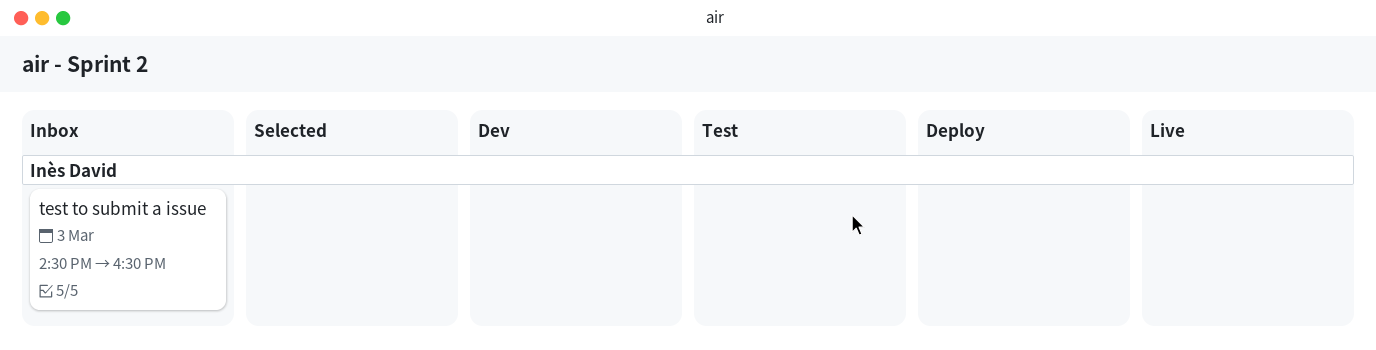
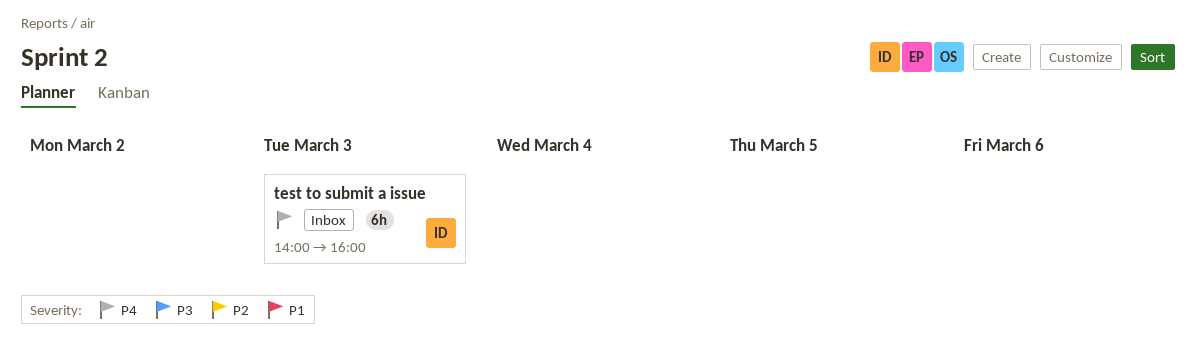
test to submit a issue, begins: 14:30 -> 14:00
test to submit a issue, ends: 16:30 -> 16:00

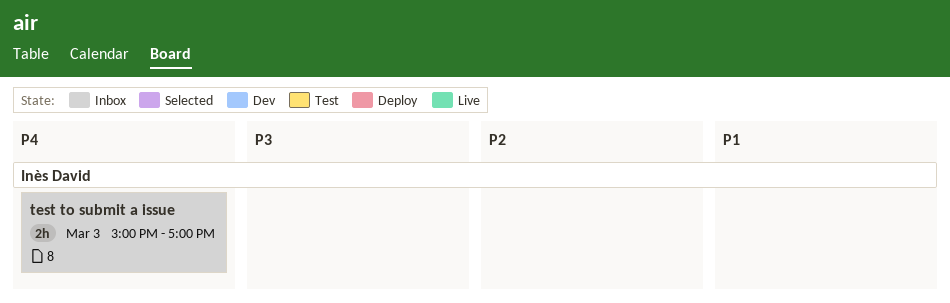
test to submit a issue, estimate: 6h -> 2h
test to submit a issue, begins: 14:00 -> 15:00
test to submit a issue, ends: 16:00 -> 17:00

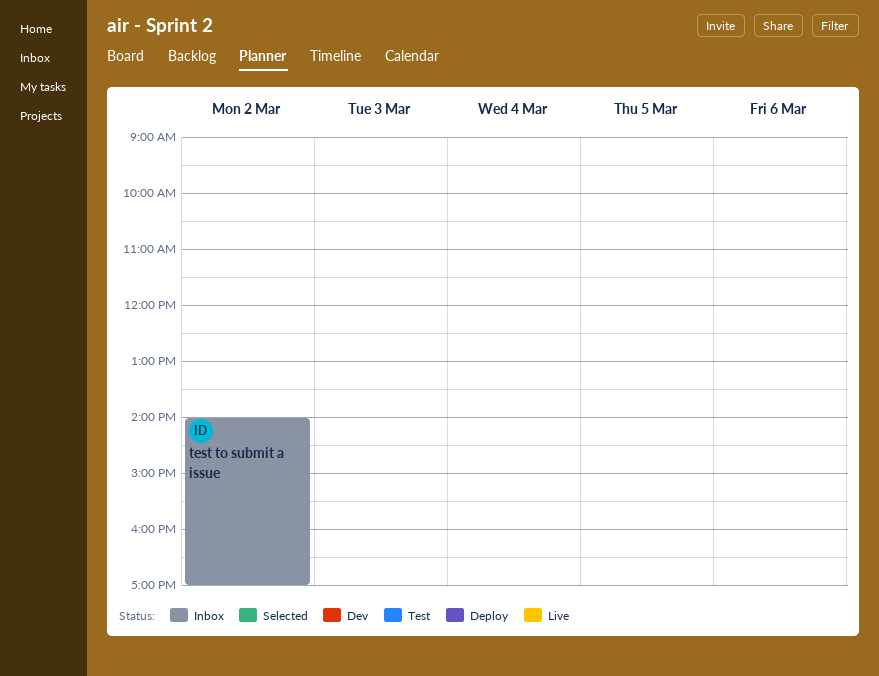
test to submit a issue, day: Mar 3 -> Mar 2
test to submit a issue, begins: 15:00 -> 14:00

